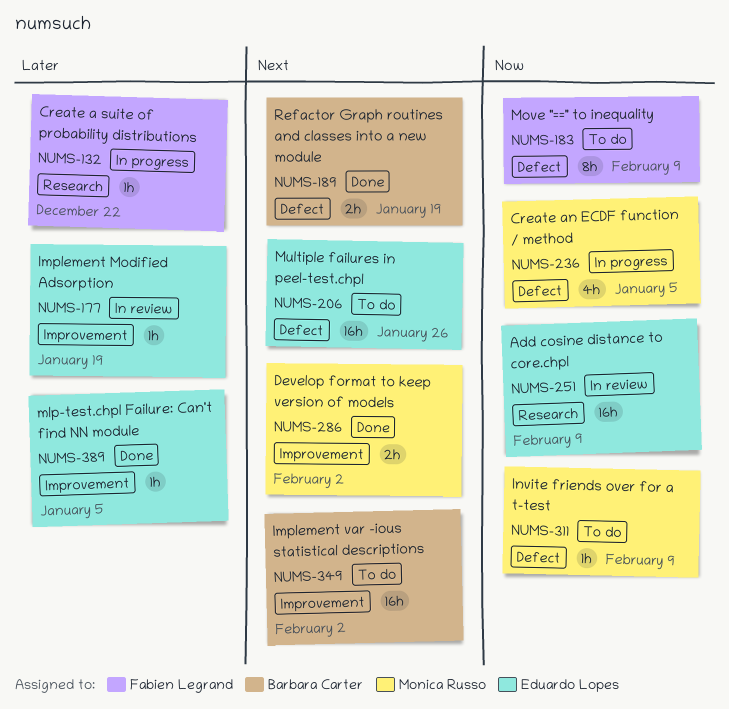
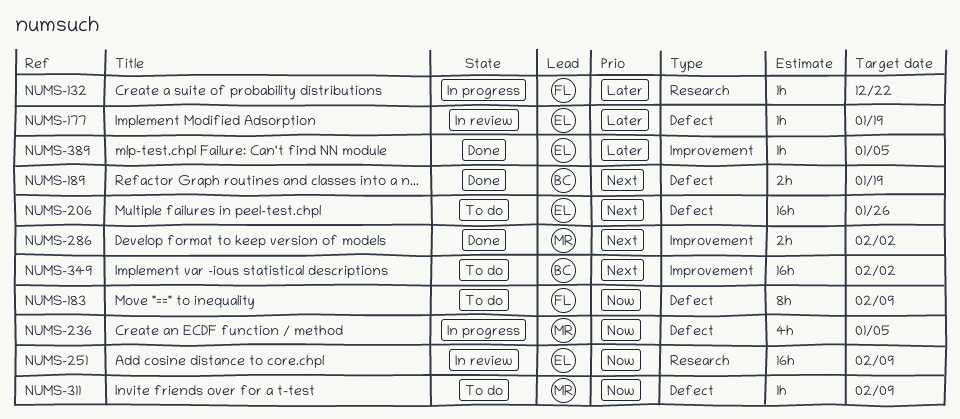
NUMS-177, label: Improvement -> Defect

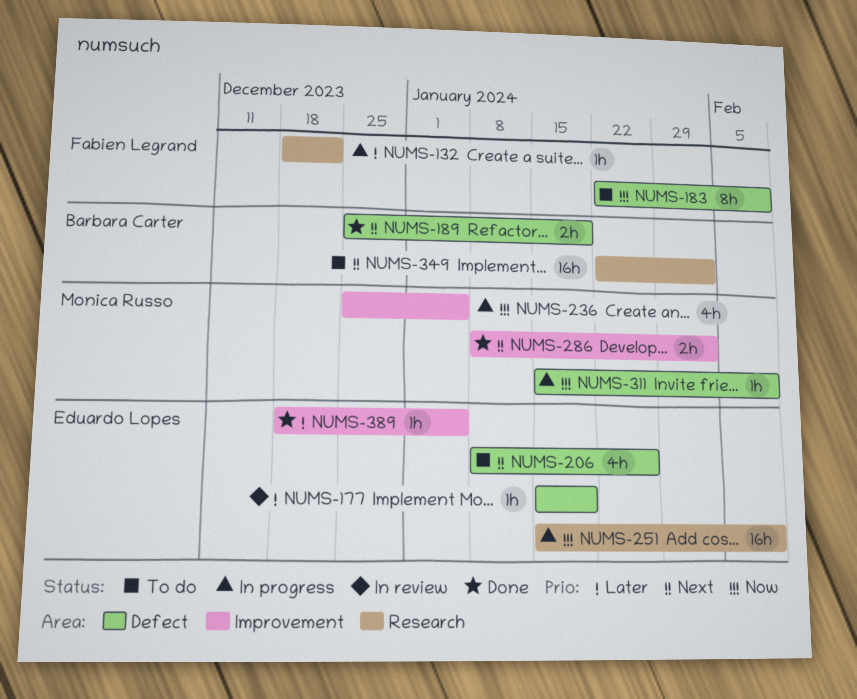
NUMS-206, estimate: 16h -> 4h
NUMS-236, label: Defect -> Improvement
NUMS-251, status: In review -> In progress
NUMS-311, status: To do -> In progress
NUMS-349, label: Improvement -> Research

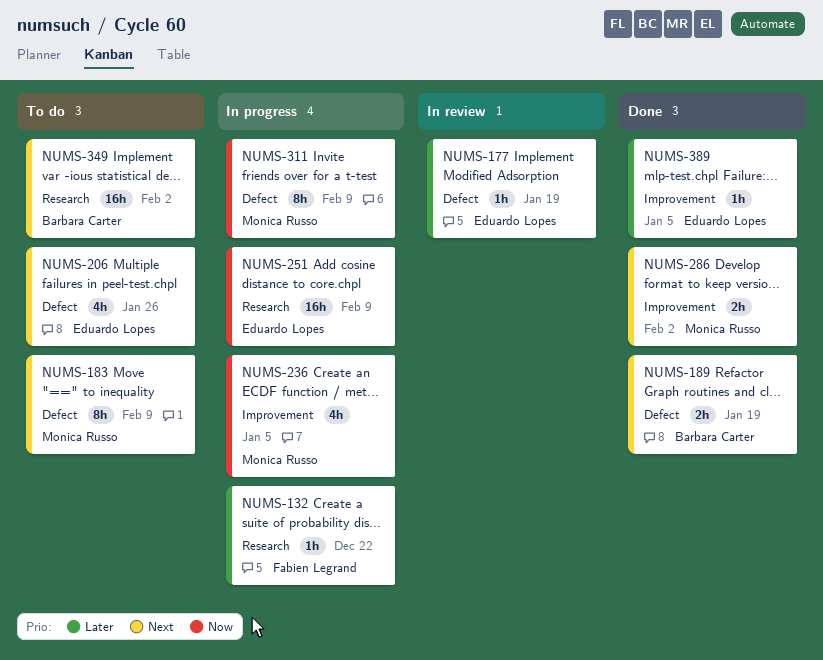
NUMS-183, owner: Fabien Legrand -> Monica Russo
NUMS-183, priority: Now -> Next
NUMS-311, estimate: 1h -> 8h

